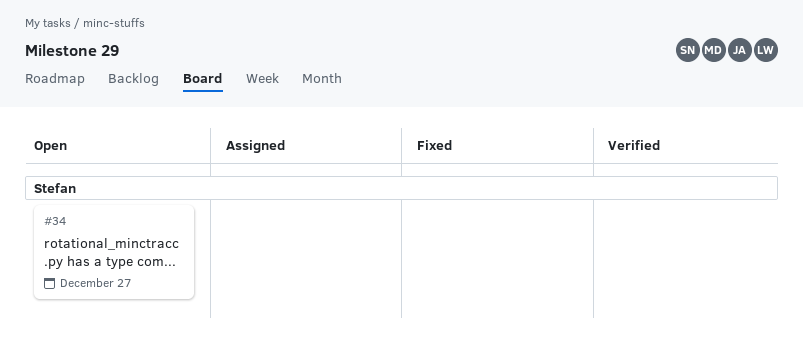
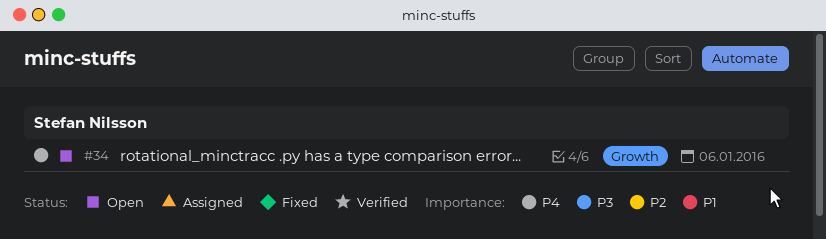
#34, due: Dec 27 -> Jan 6

